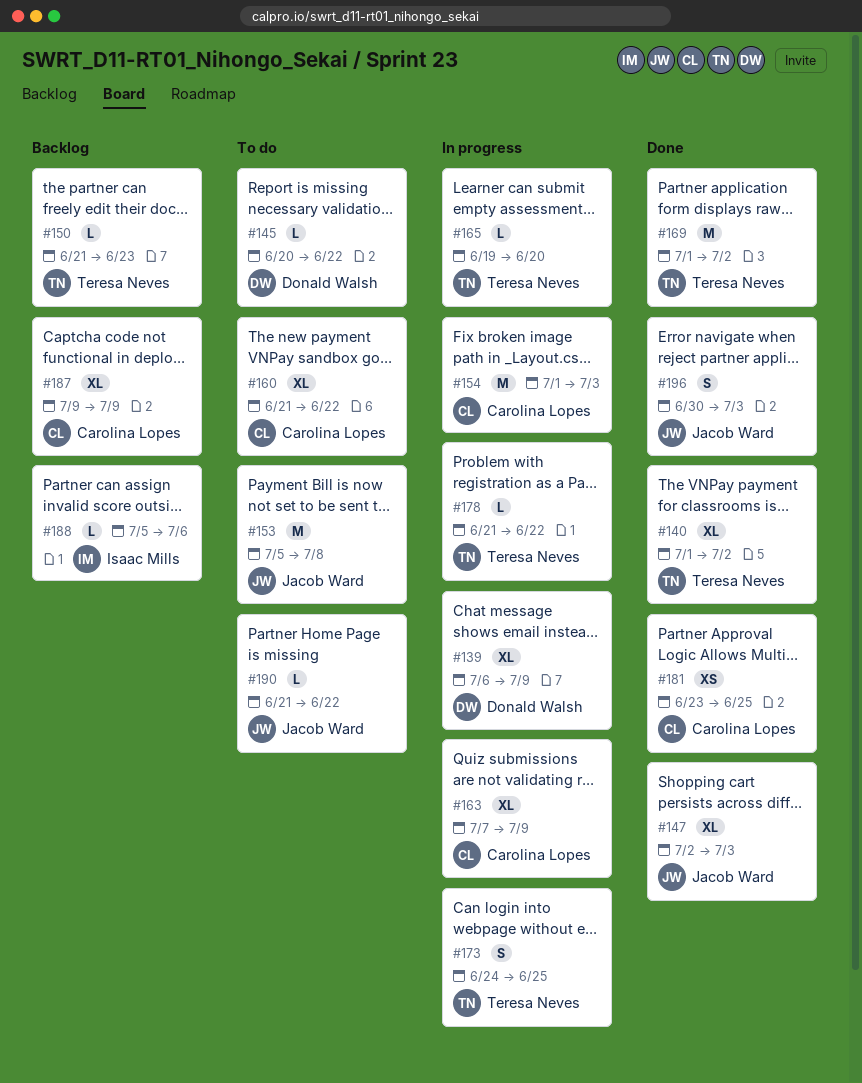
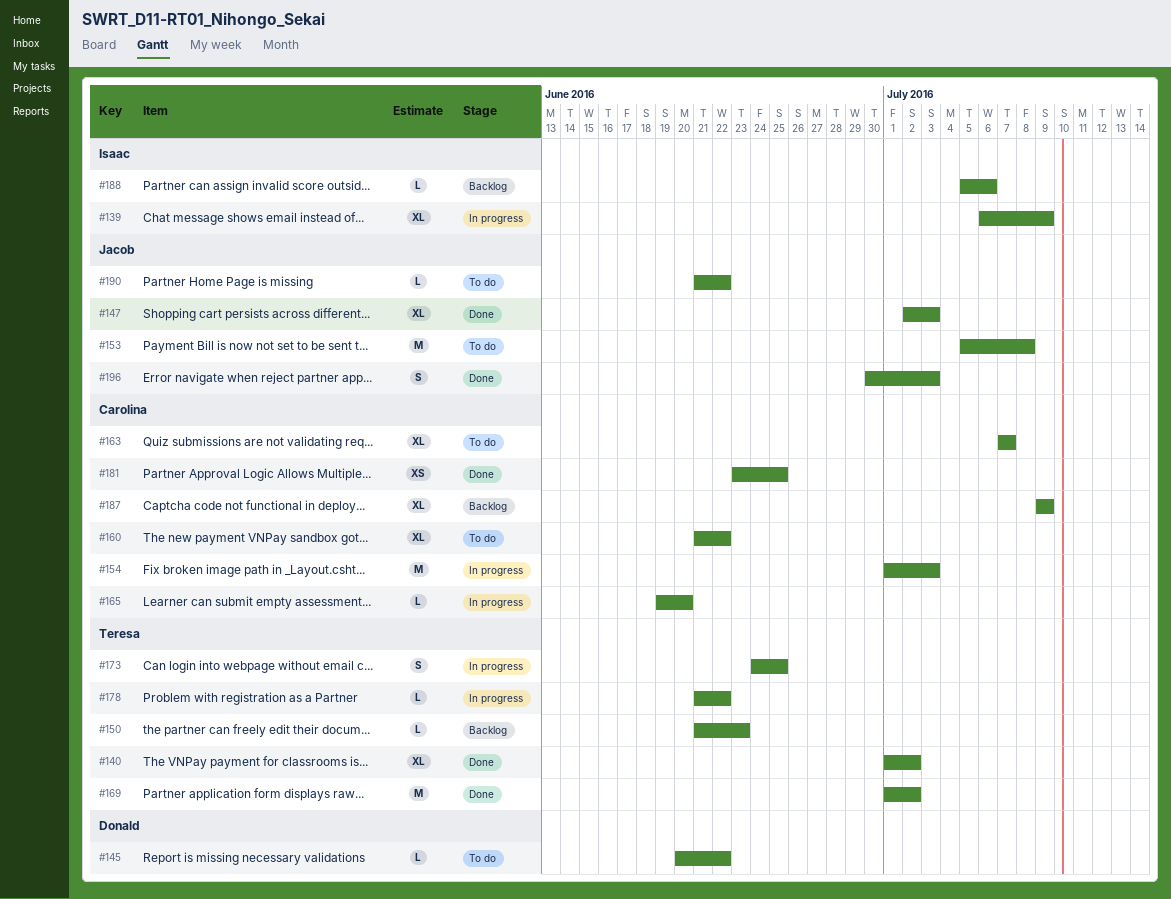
#139, owner: Donald Walsh -> Isaac Mills
#163, status: In progress -> To do
#163, due: Jul 9 -> Jul 7
#165, owner: Teresa Neves -> Carolina Lopes

